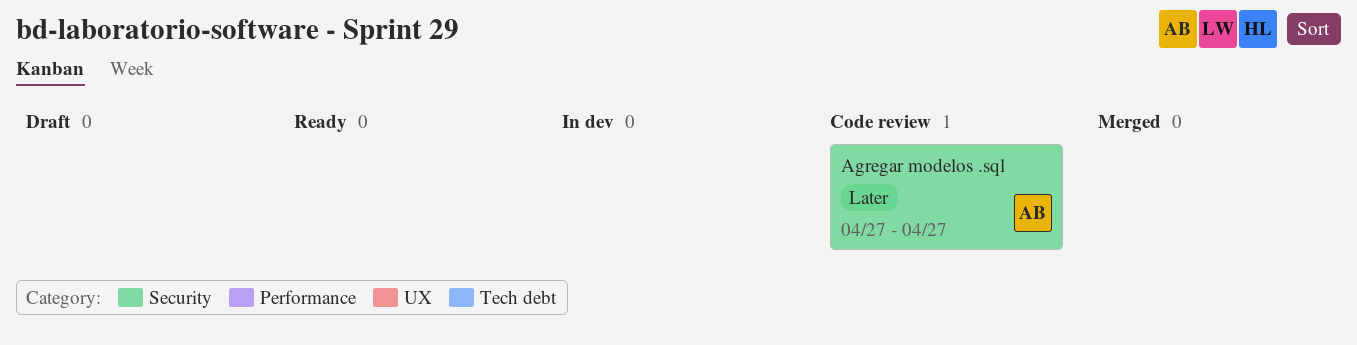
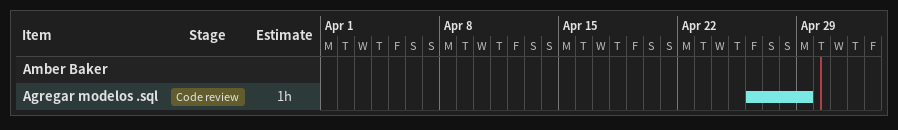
Agregar modelos .sql, start: Apr 27 -> Apr 26
Agregar modelos .sql, due: Apr 27 -> Apr 29

